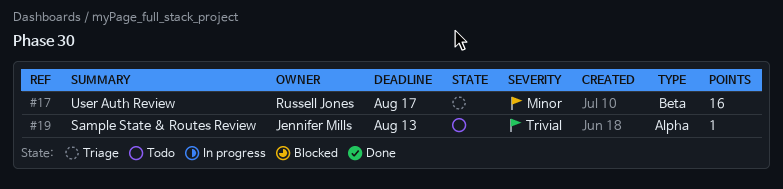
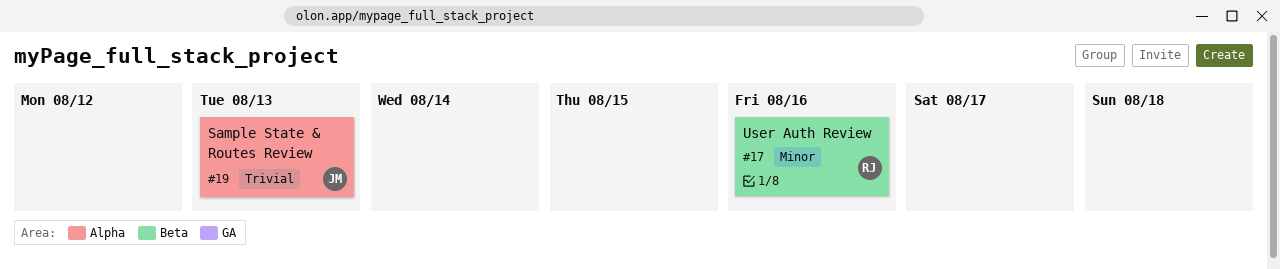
#17, due: Aug 17 -> Aug 16

